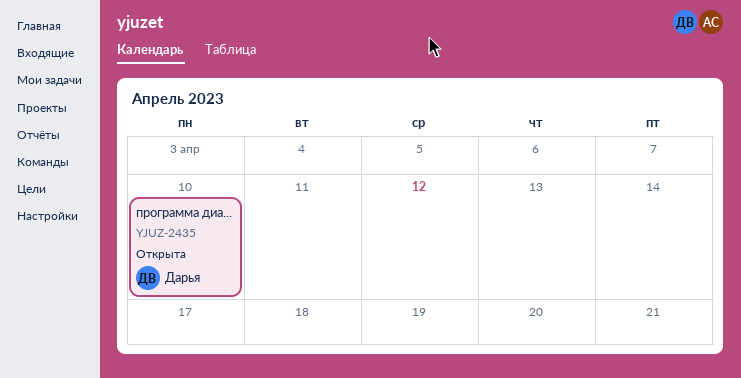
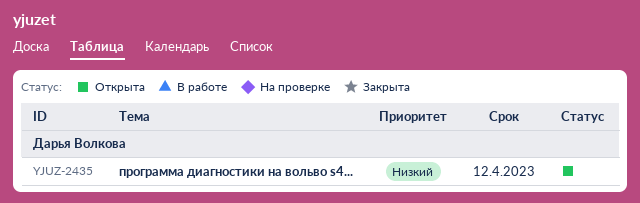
YJUZ-2435, due: Apr 10 -> Apr 12

